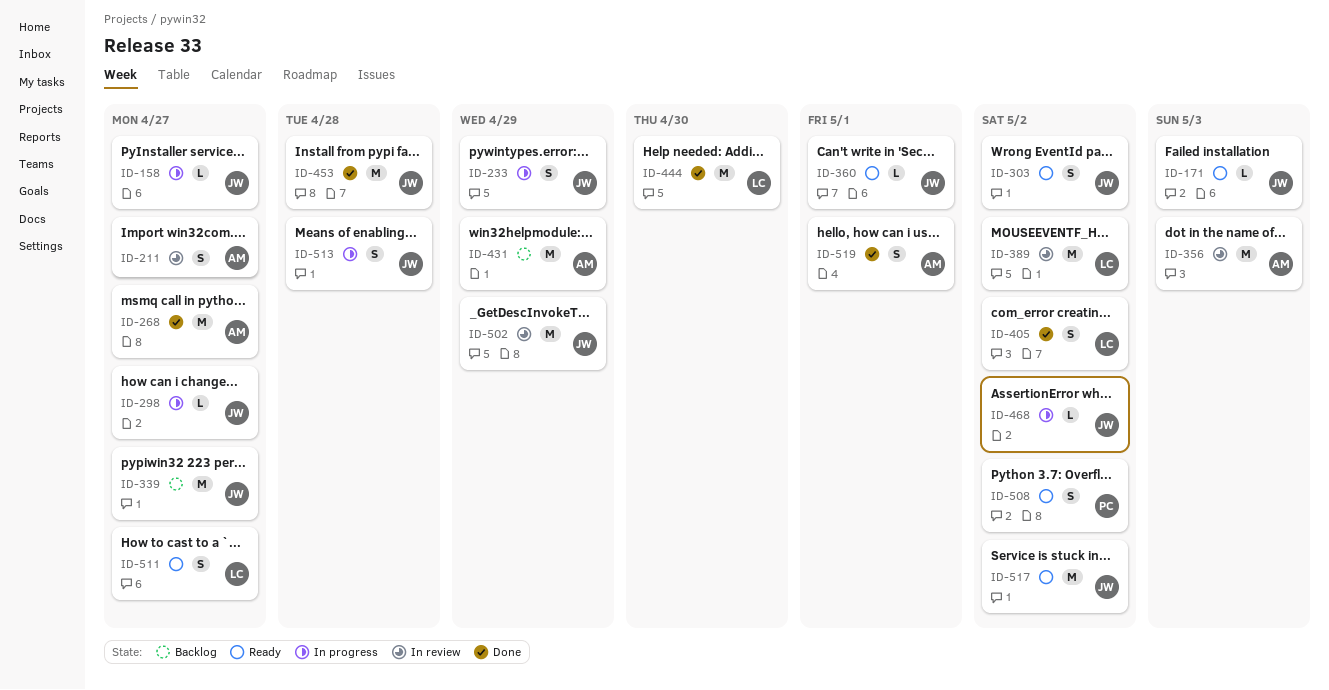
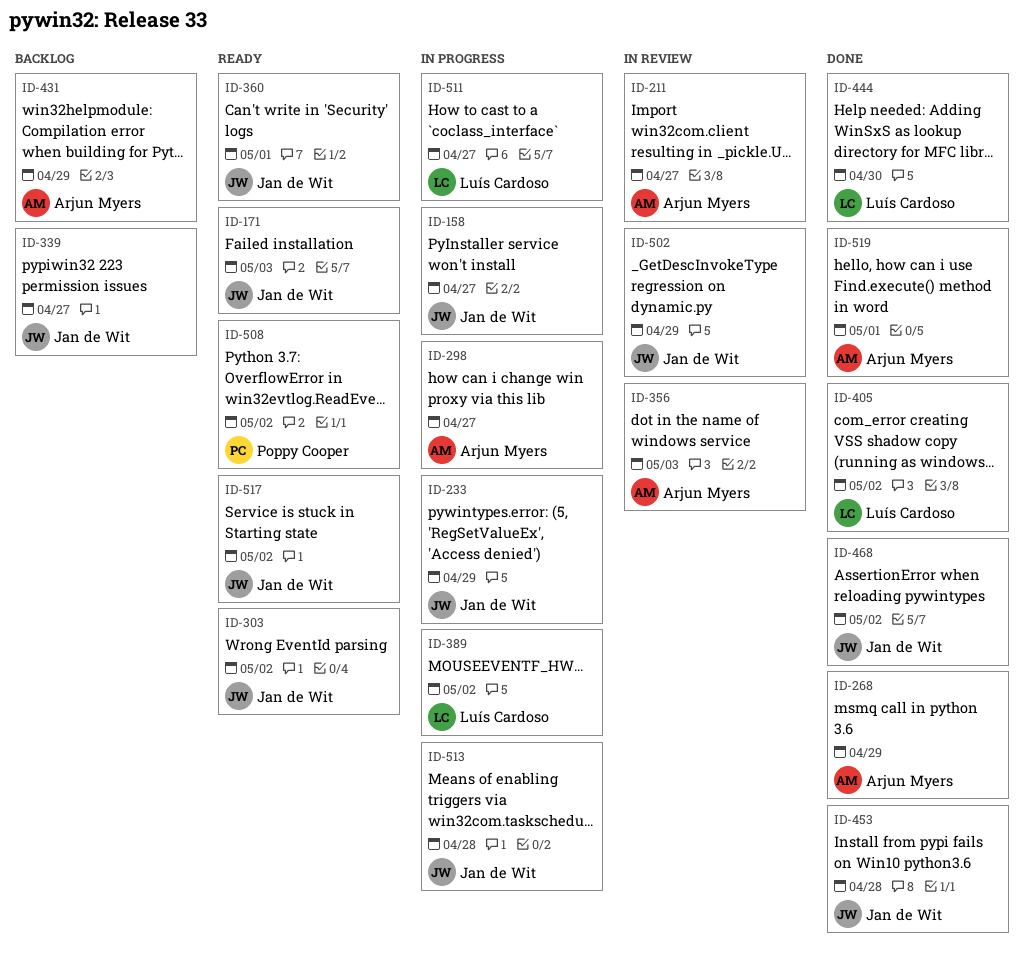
ID-268, due: Apr 27 -> Apr 29
ID-298, owner: Jan de Wit -> Arjun Myers
ID-389, status: In review -> In progress
ID-468, status: In progress -> Done
ID-511, status: Ready -> In progress

